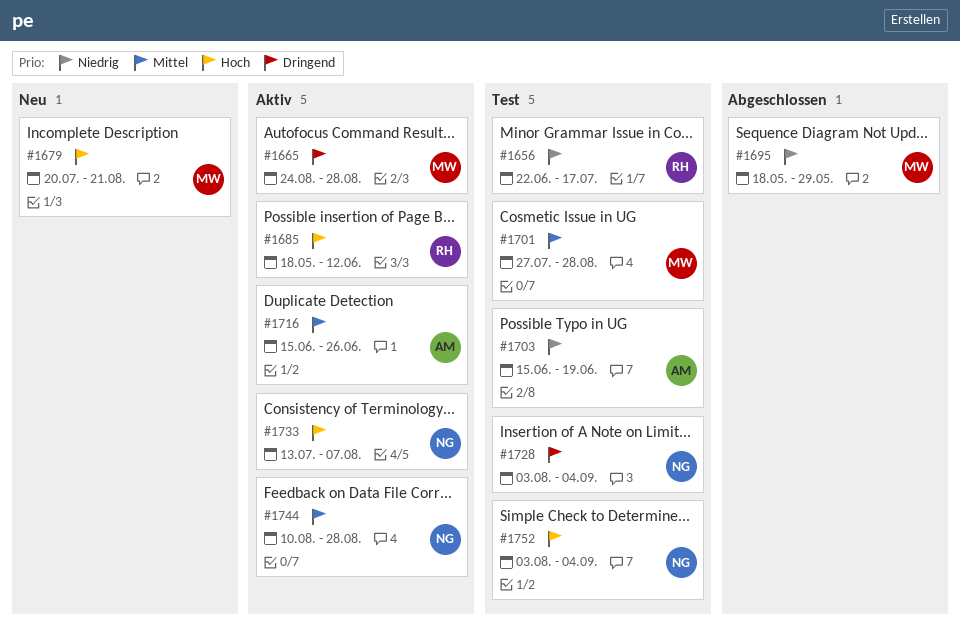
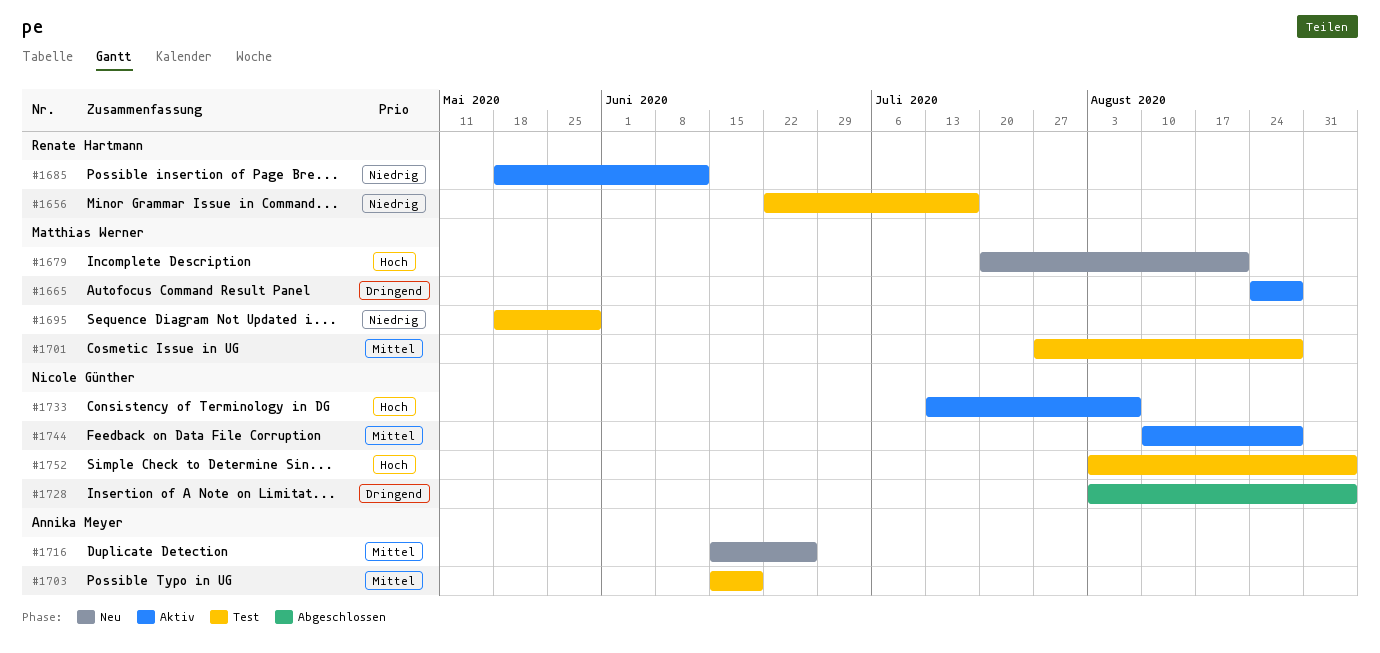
#1685, priority: Hoch -> Niedrig
#1695, status: Abgeschlossen -> Test
#1703, priority: Niedrig -> Mittel
#1716, status: Aktiv -> Neu
#1728, status: Test -> Abgeschlossen

